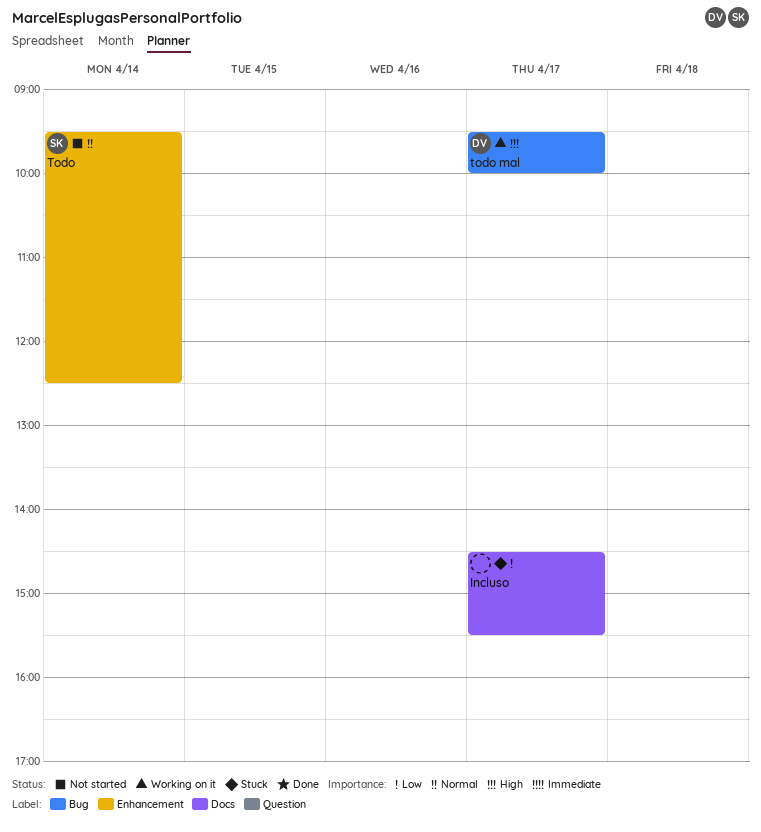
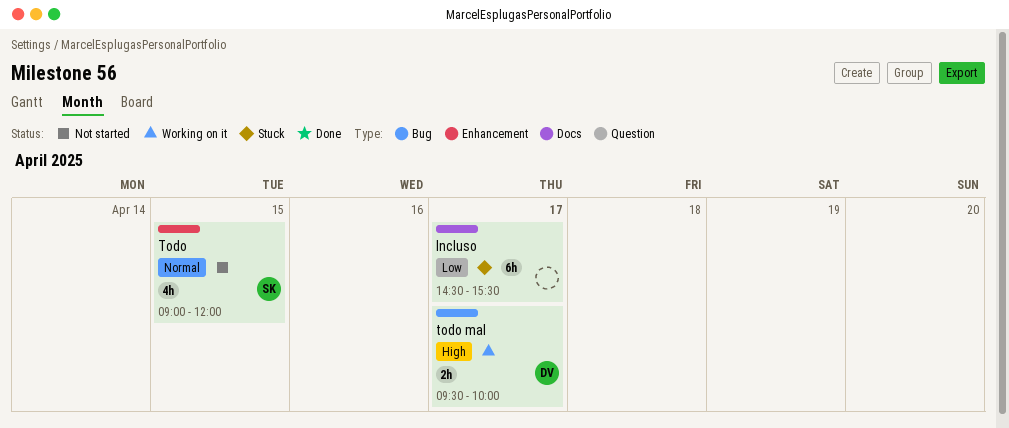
Todo, day: Apr 14 -> Apr 15
Todo, begins: 09:30 -> 09:00
Todo, ends: 12:30 -> 12:00

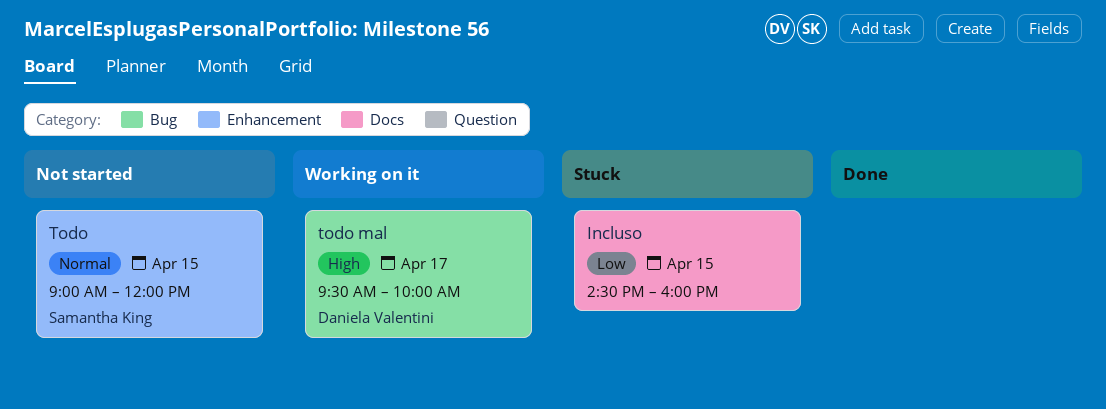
Incluso, day: Apr 17 -> Apr 15
Incluso, ends: 15:30 -> 16:00

